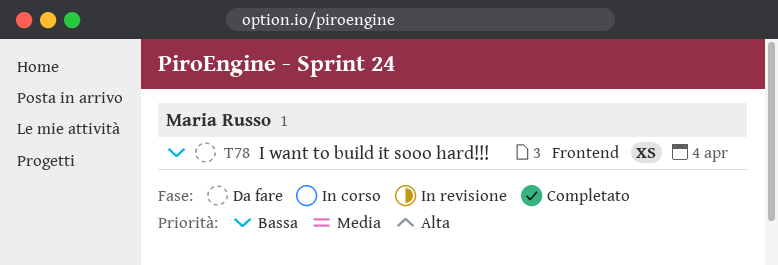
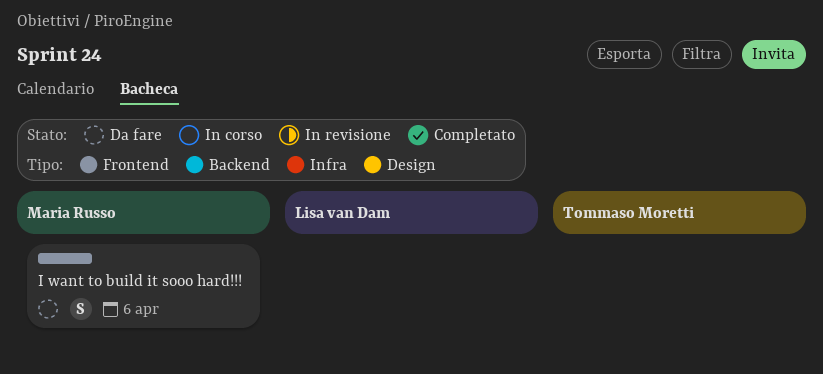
I want to build it sooo hard!!!, estimate: XS -> S
I want to build it sooo hard!!!, due: Apr 4 -> Apr 6

